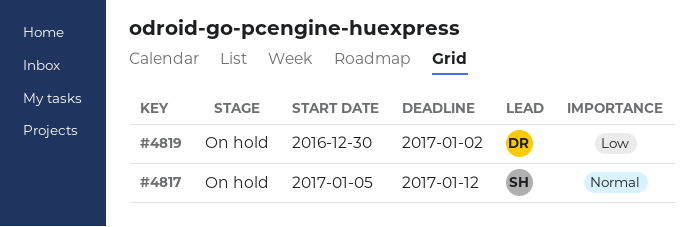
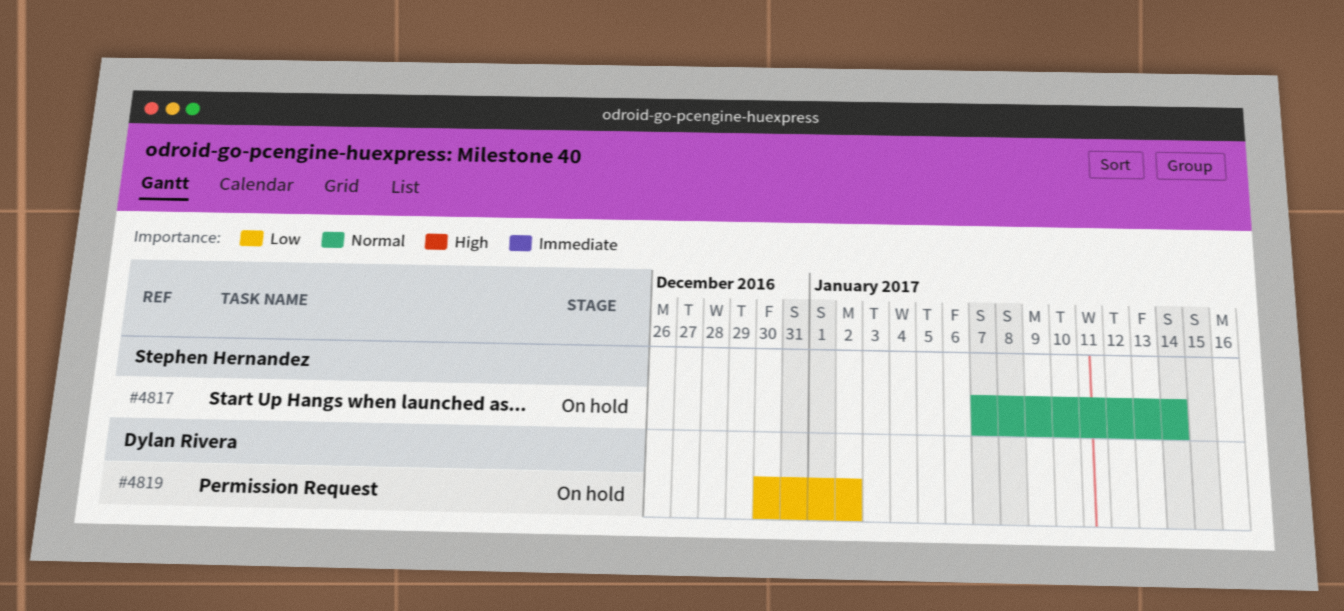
#4817, start: Jan 5 -> Jan 7
#4817, due: Jan 12 -> Jan 14

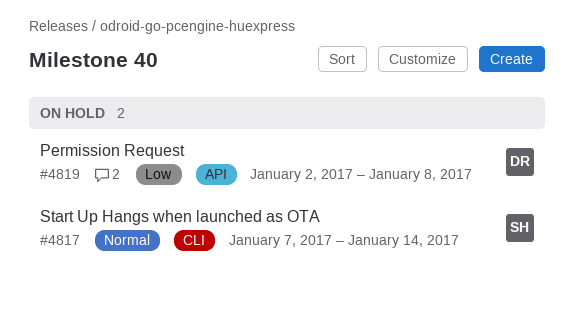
#4819, start: Dec 30 -> Jan 2
#4819, due: Jan 2 -> Jan 8

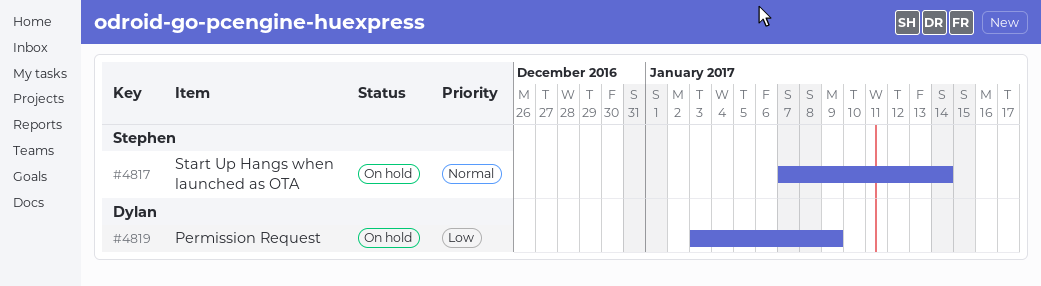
#4819, start: Jan 2 -> Jan 3
#4819, due: Jan 8 -> Jan 9

